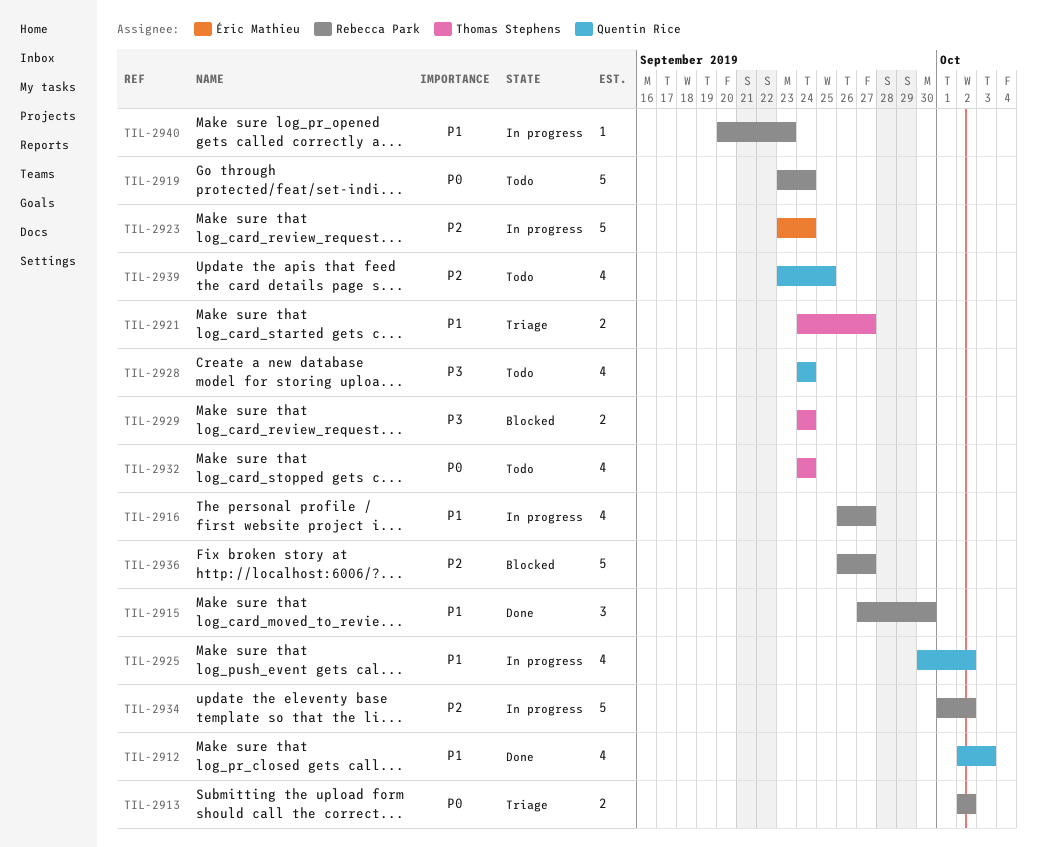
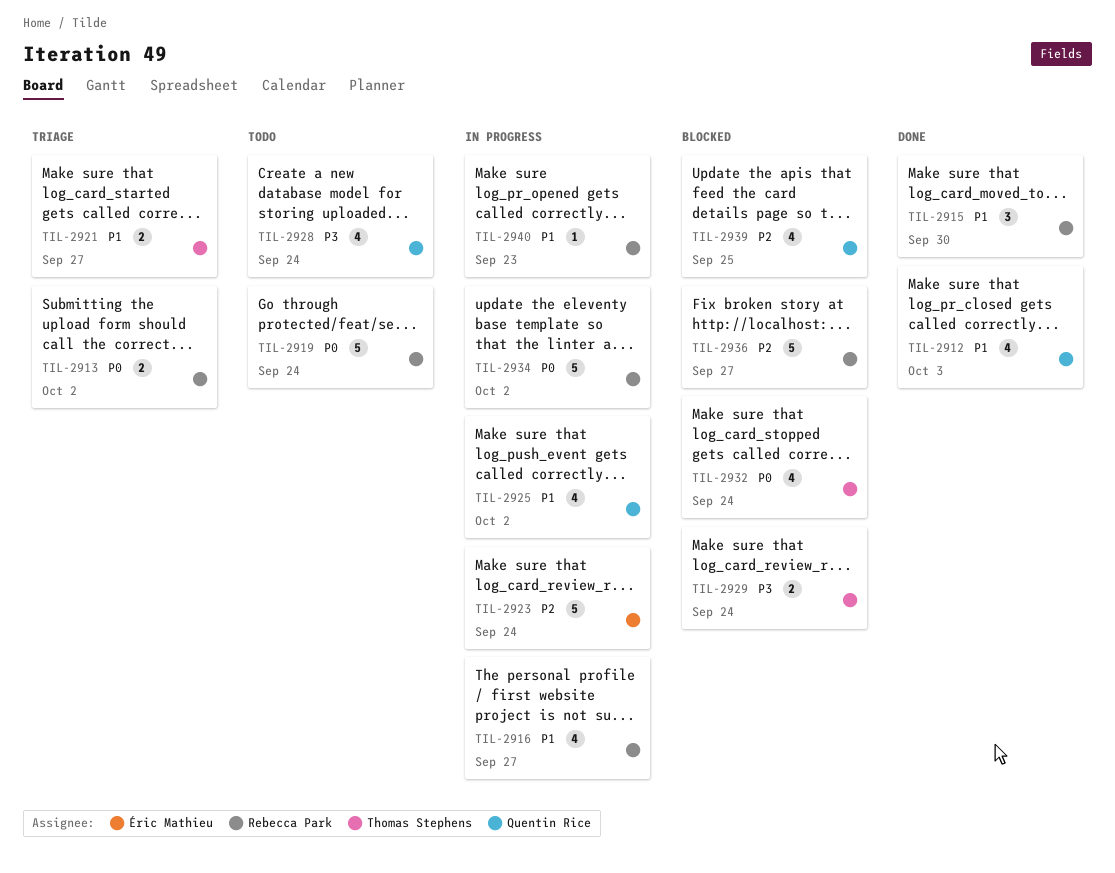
TIL-2932, status: Todo -> Blocked
TIL-2934, priority: P2 -> P0
TIL-2939, status: Todo -> Blocked

